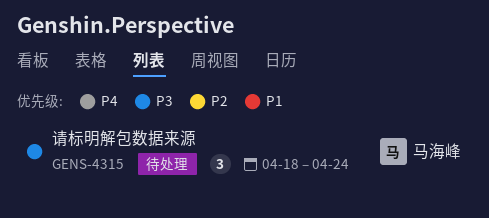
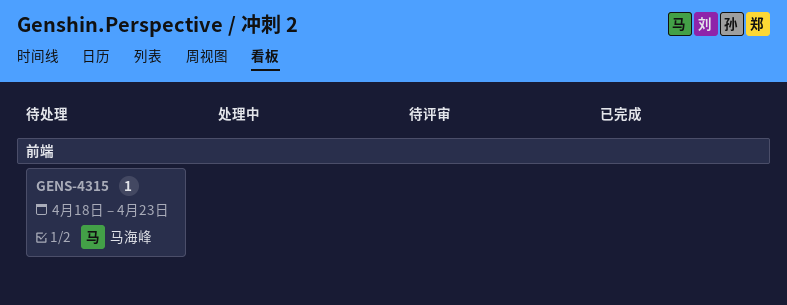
GENS-4315, estimate: 3 -> 1
GENS-4315, due: Apr 24 -> Apr 23

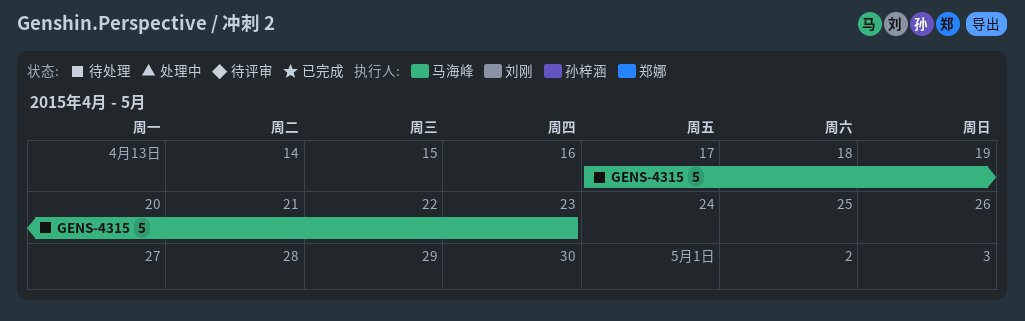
GENS-4315, estimate: 1 -> 5
GENS-4315, start: Apr 18 -> Apr 17

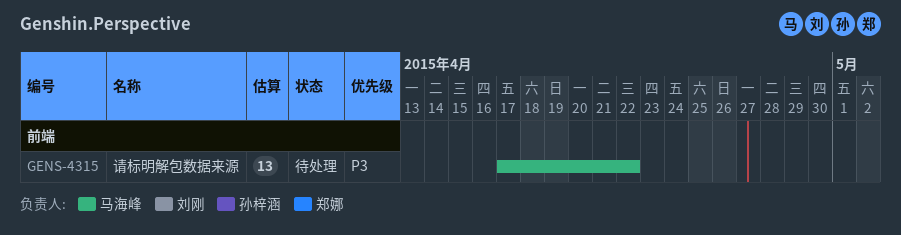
GENS-4315, estimate: 5 -> 13
GENS-4315, due: Apr 23 -> Apr 22

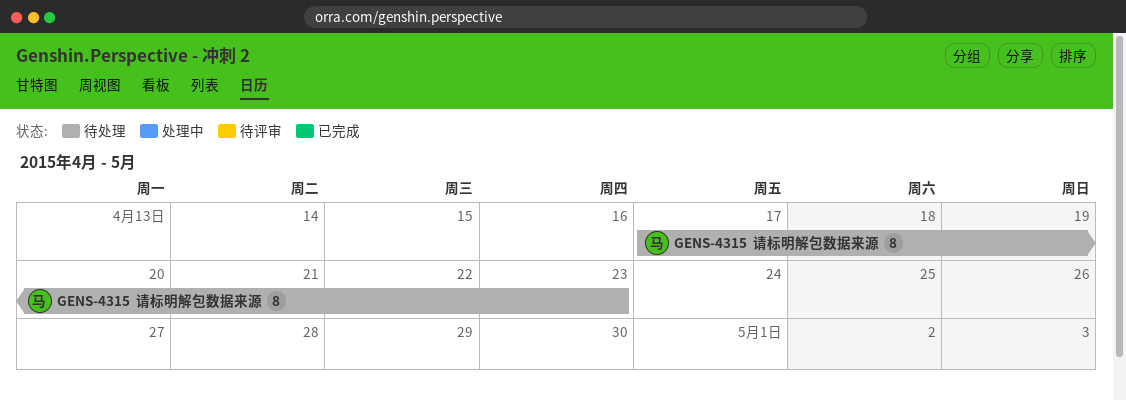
GENS-4315, estimate: 13 -> 8
GENS-4315, due: Apr 22 -> Apr 23

